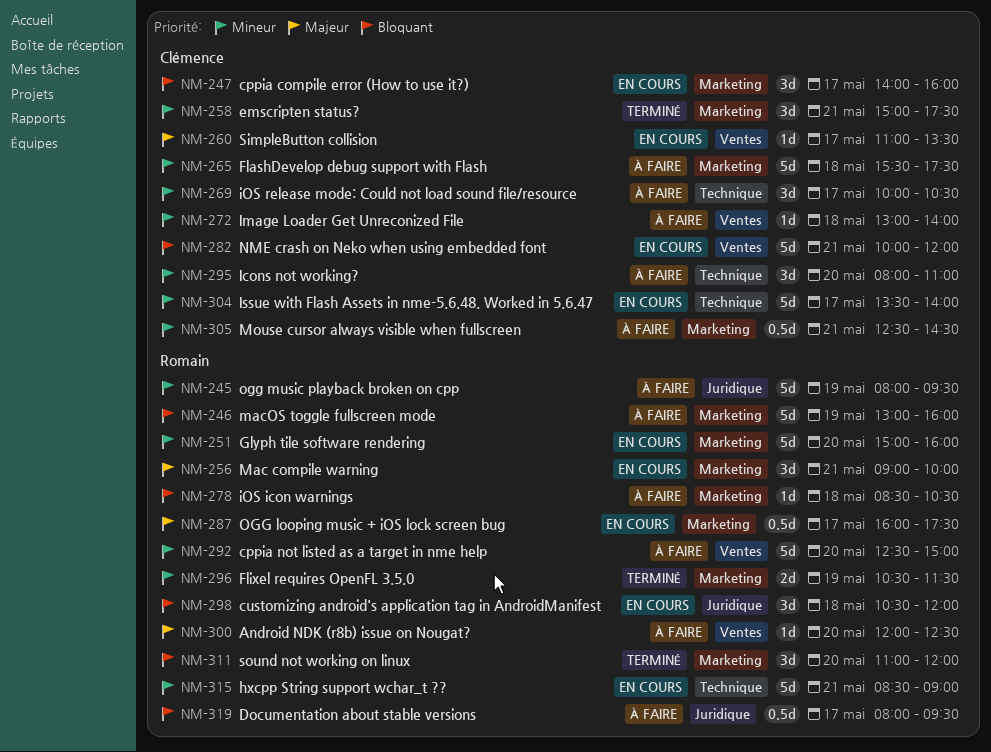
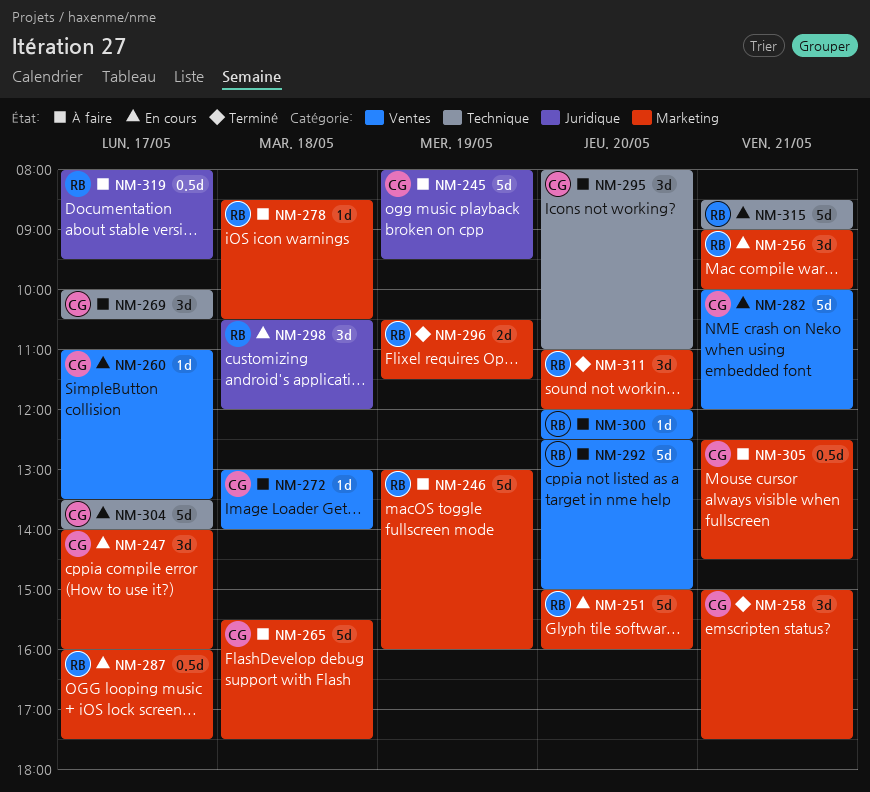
NM-245, owner: Romain -> Clémence

